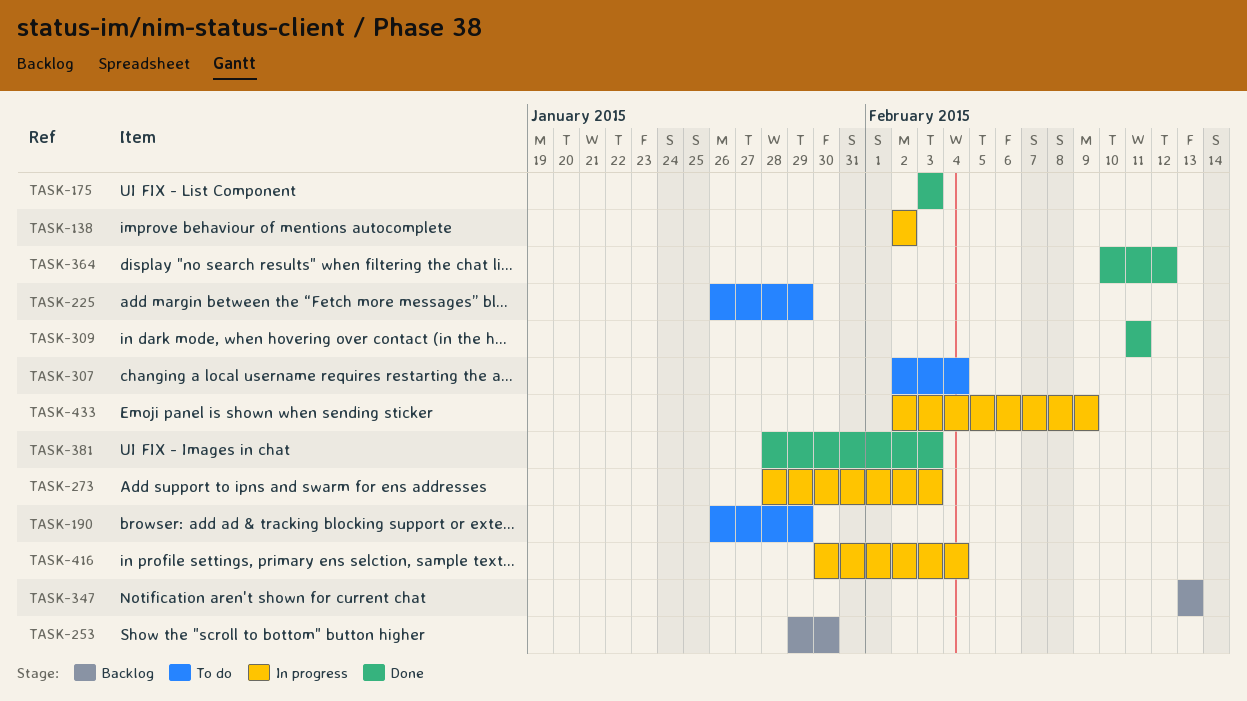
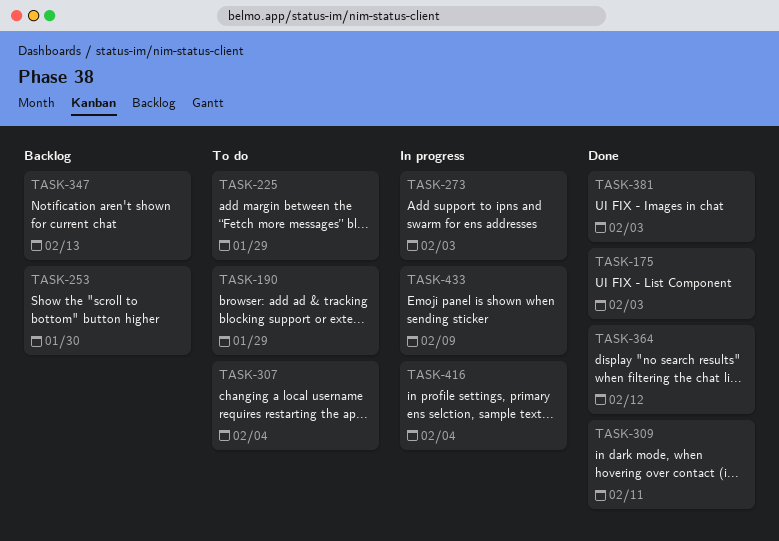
TASK-138: present -> none

